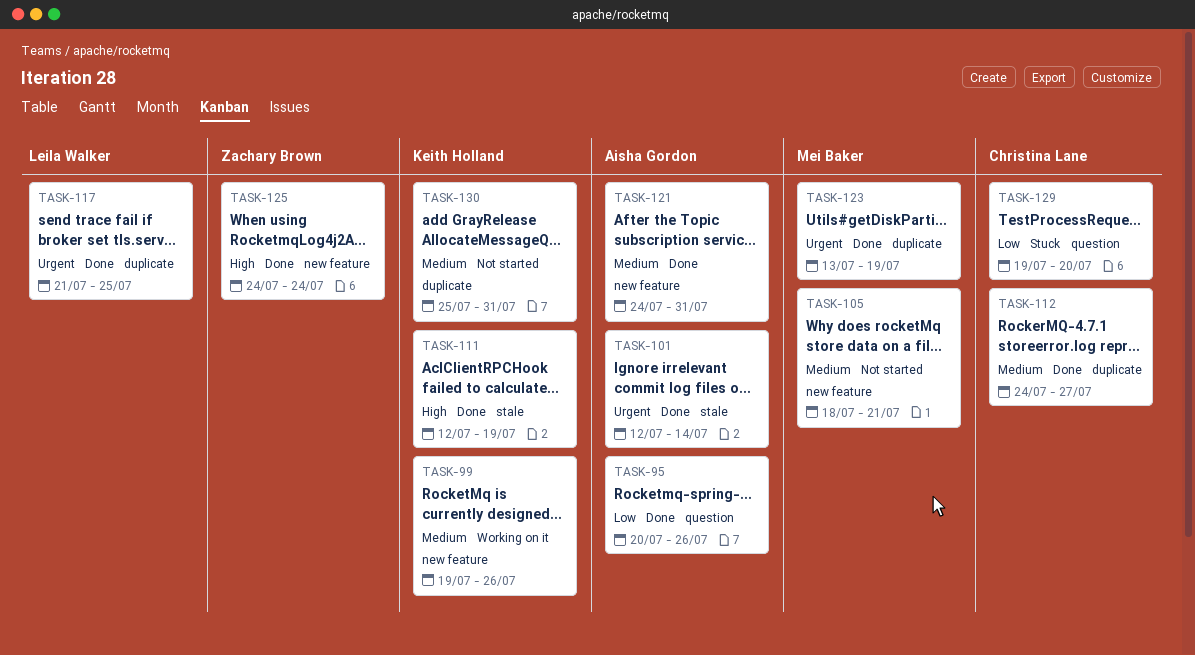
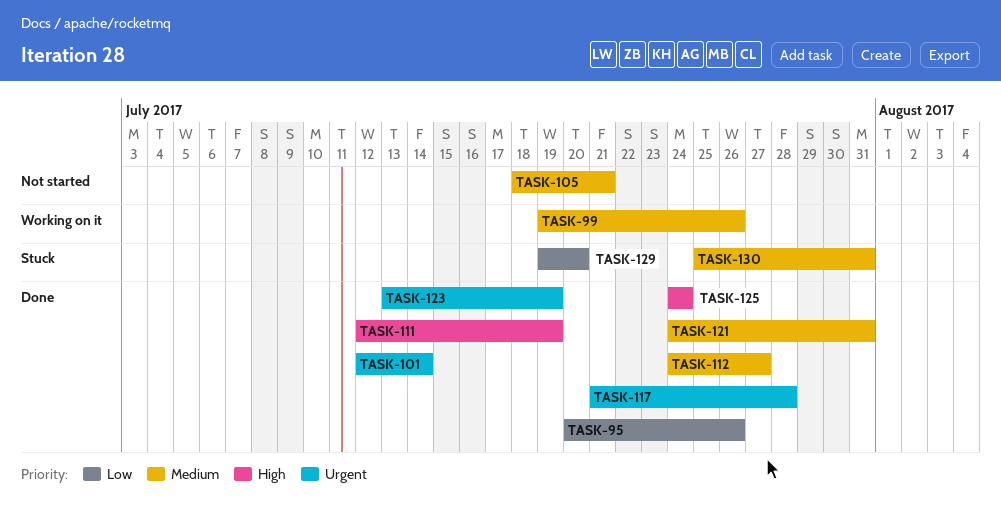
TASK-117, due: Jul 25 -> Jul 28
TASK-130, status: Not started -> Stuck

